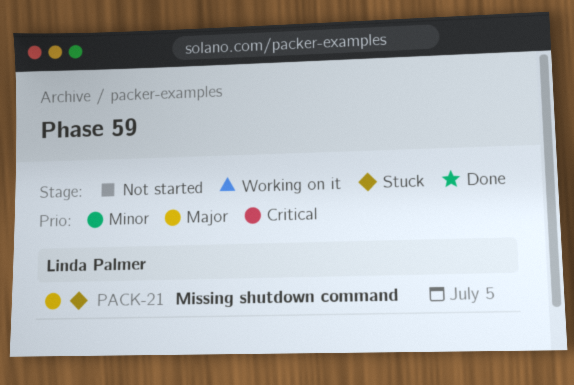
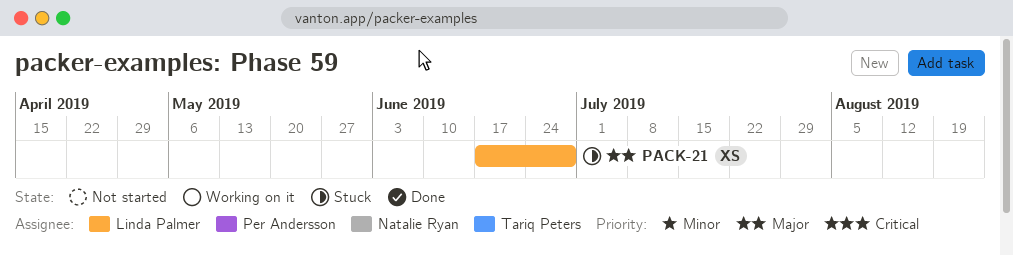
PACK-21, due: Jul 5 -> Jun 28

